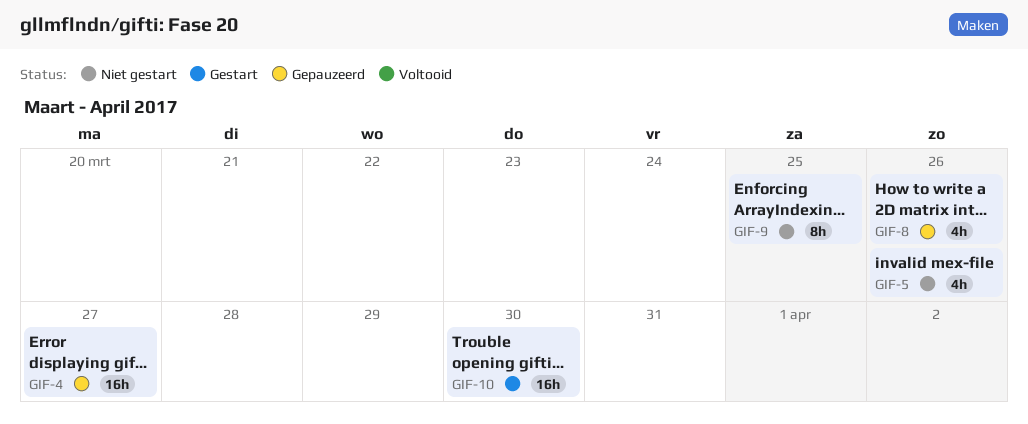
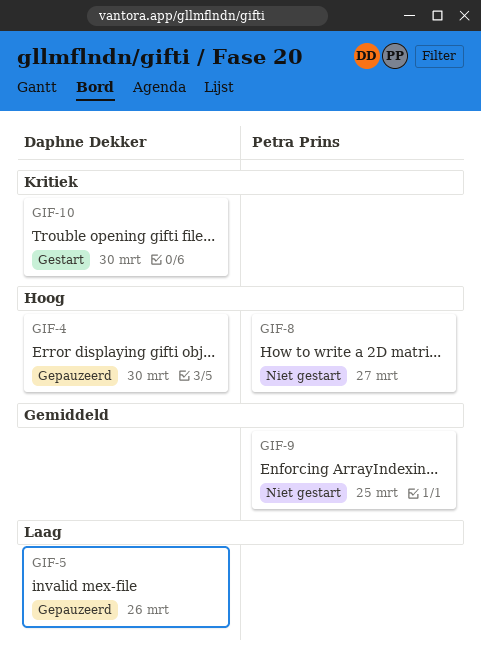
GIF-4, due: Mar 27 -> Mar 30
GIF-5, status: Niet gestart -> Gepauzeerd
GIF-8, status: Gepauzeerd -> Niet gestart
GIF-8, due: Mar 26 -> Mar 27

